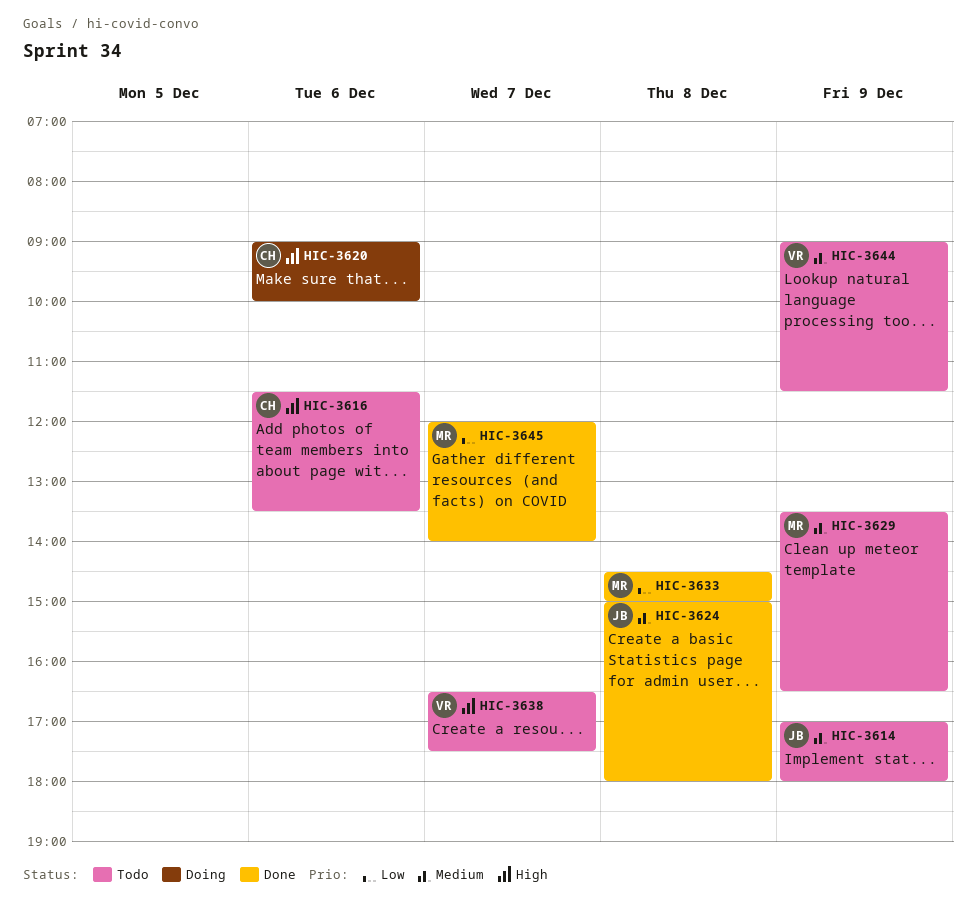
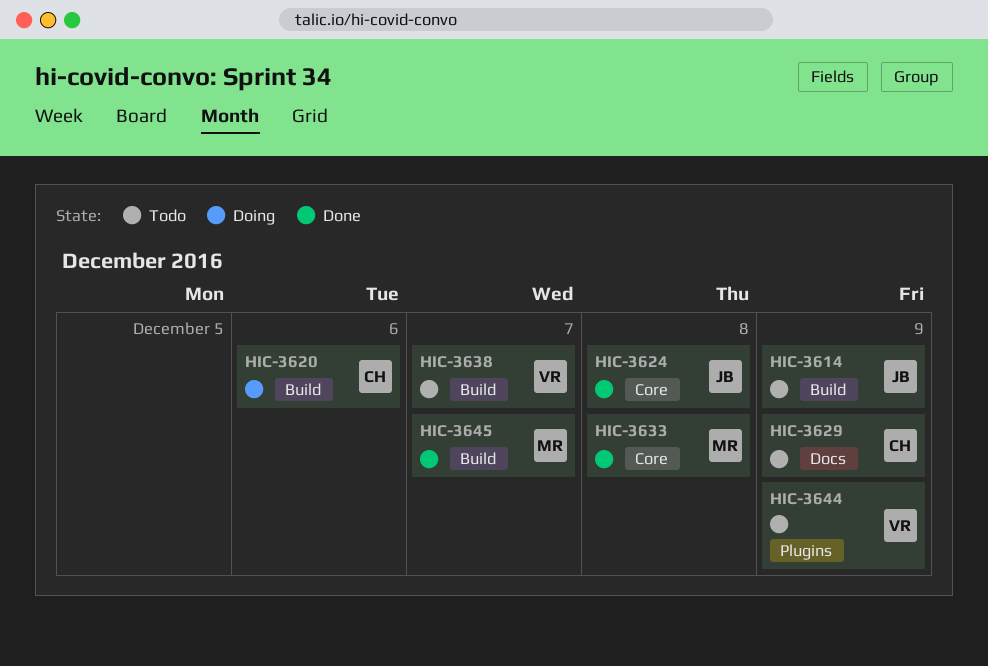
HIC-3616: present -> none
HIC-3629, owner: MR -> CH

